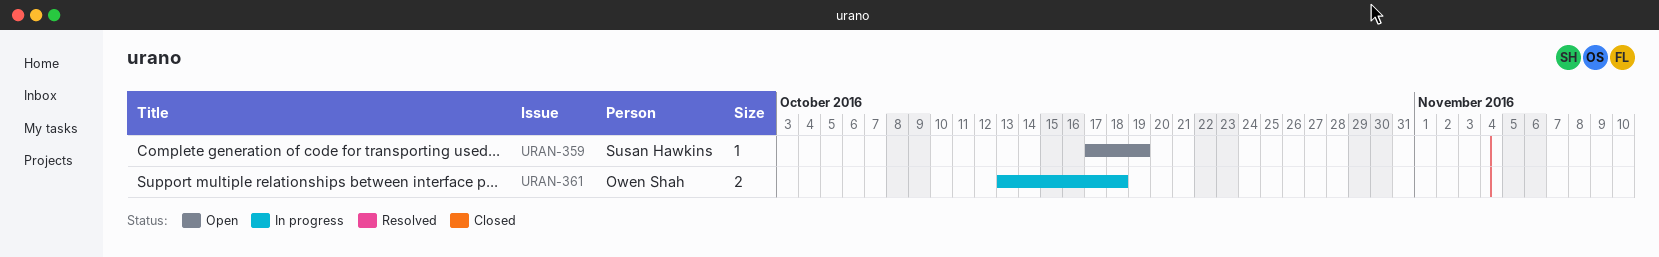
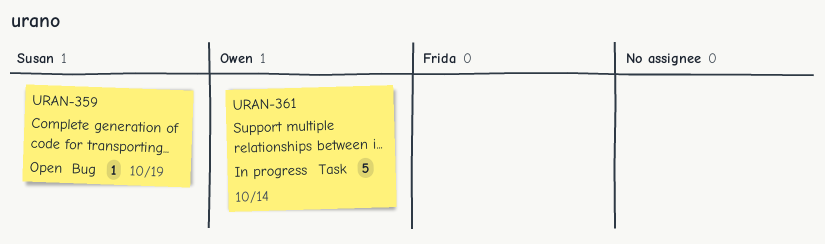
URAN-361, estimate: 2 -> 5
URAN-361, due: Oct 18 -> Oct 14

